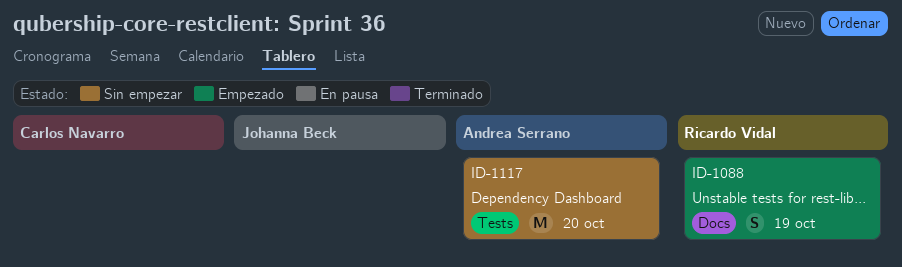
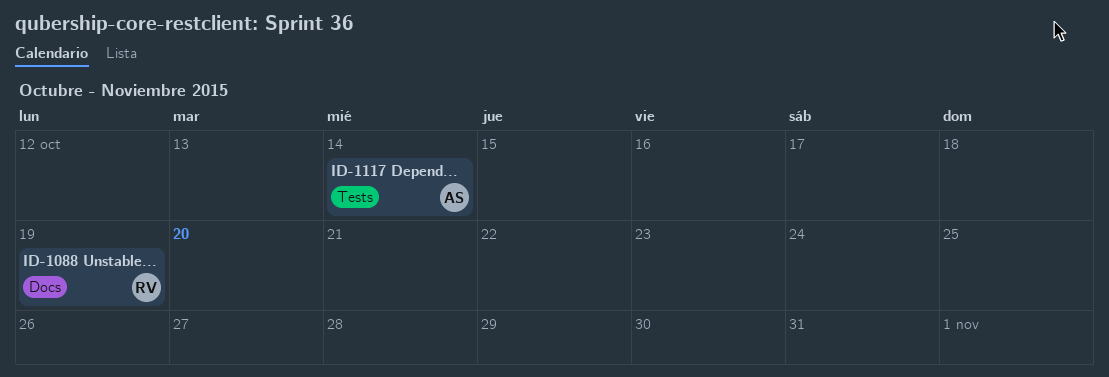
ID-1117, due: Oct 20 -> Oct 14

